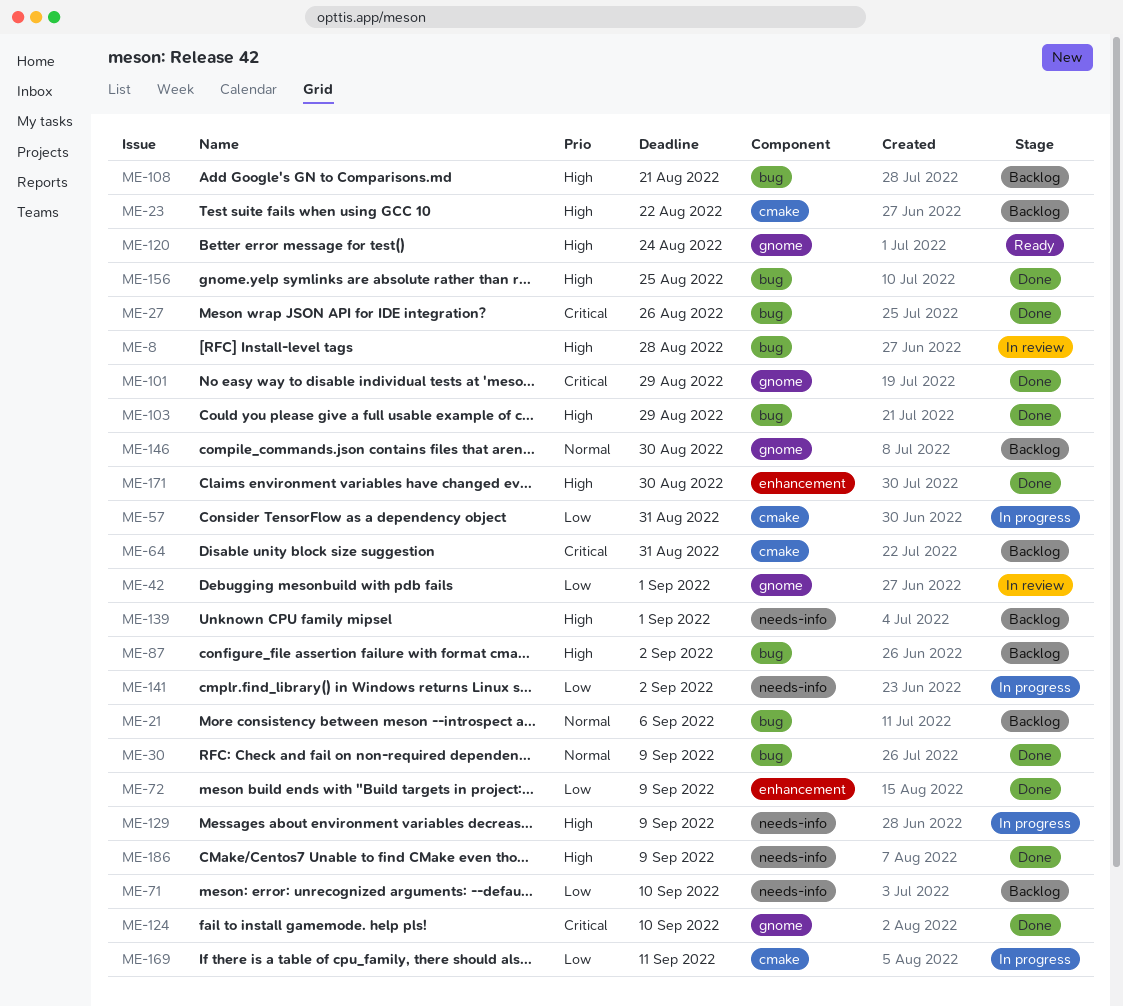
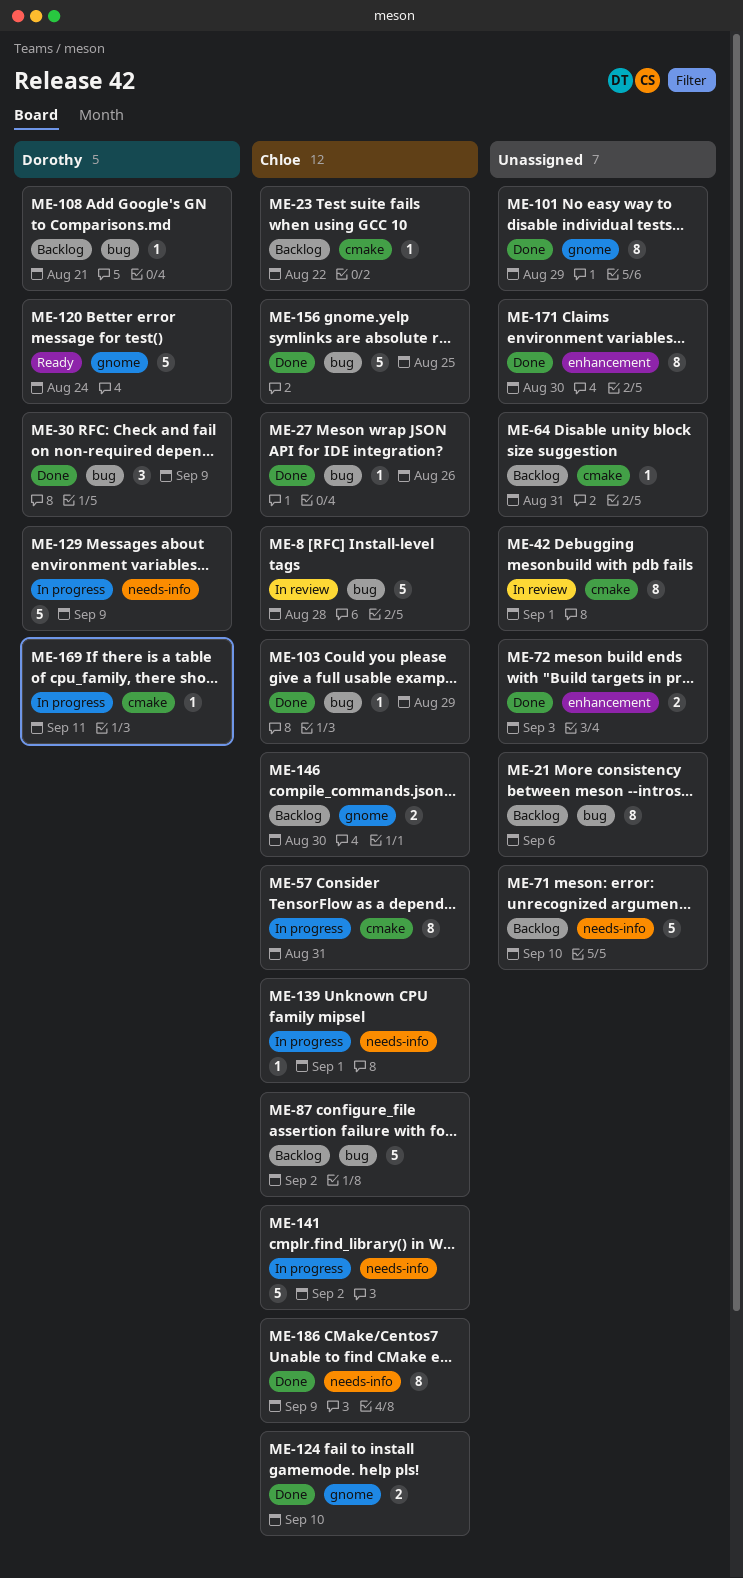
ME-42, label: gnome -> cmake
ME-72, due: Sep 9 -> Sep 3
ME-139, status: Backlog -> In progress

